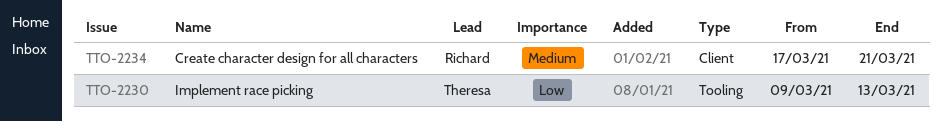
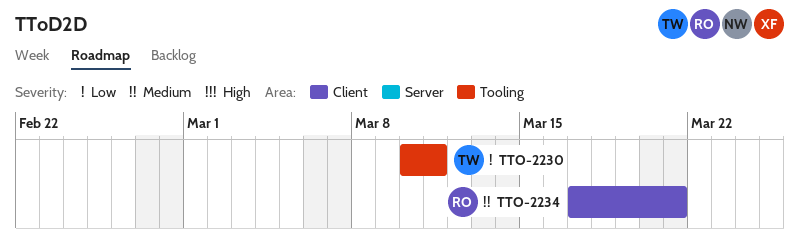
TTO-2230, start: Mar 9 -> Mar 10
TTO-2230, due: Mar 13 -> Mar 11

